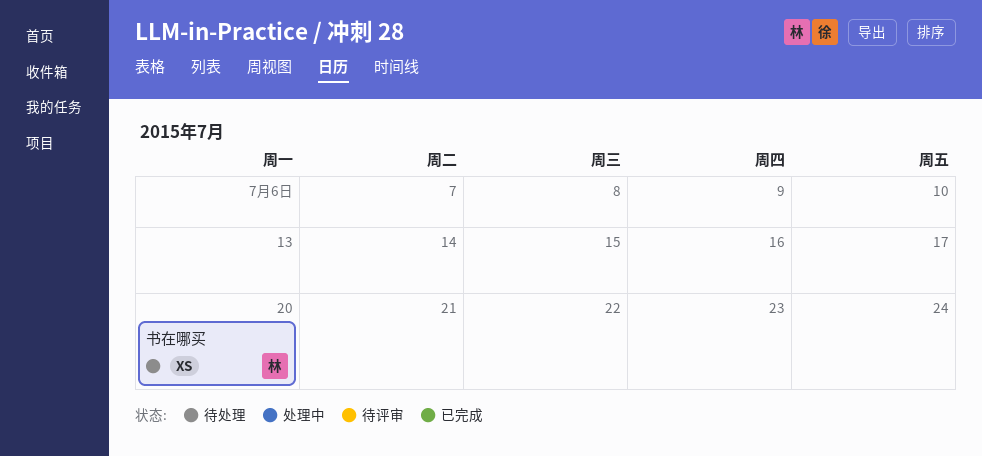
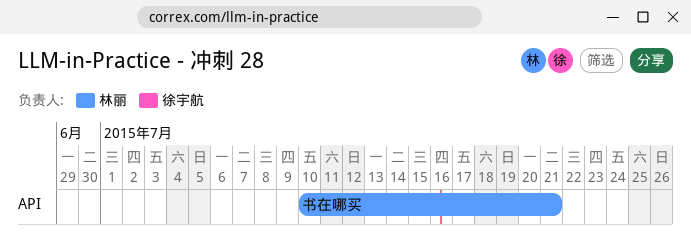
书在哪买, due: Jul 20 -> Jul 21

